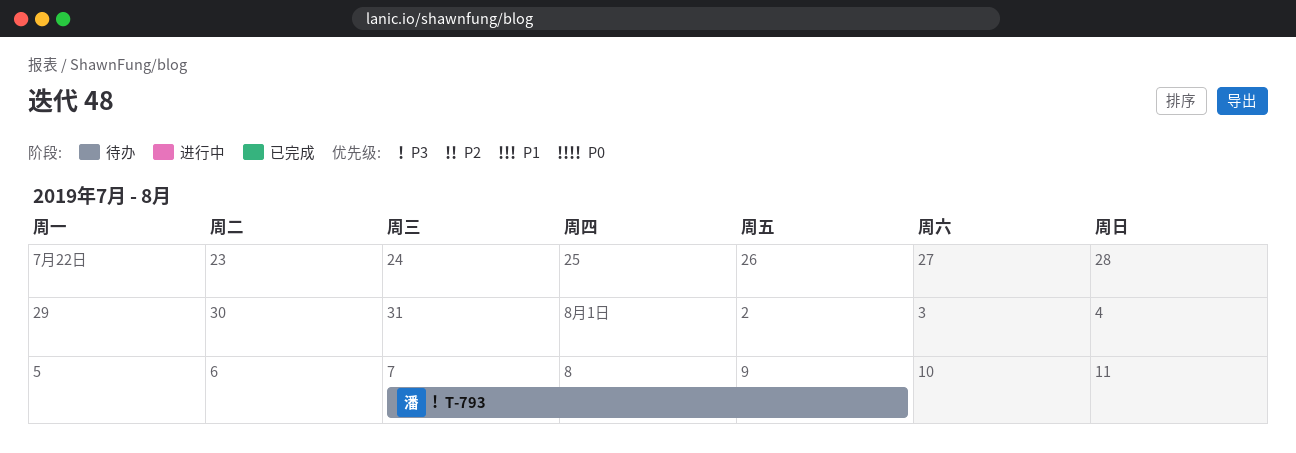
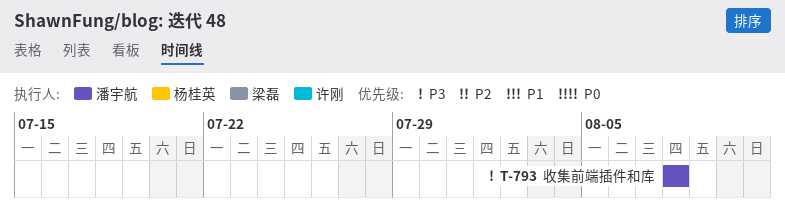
T-793, start: Aug 7 -> Aug 8
T-793, due: Aug 9 -> Aug 8

